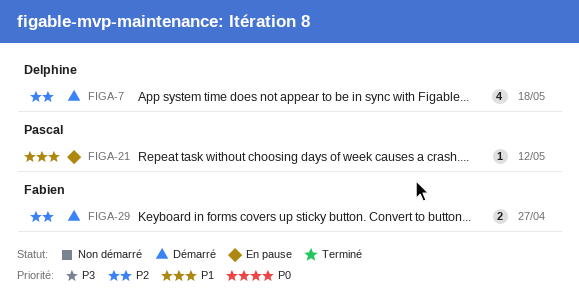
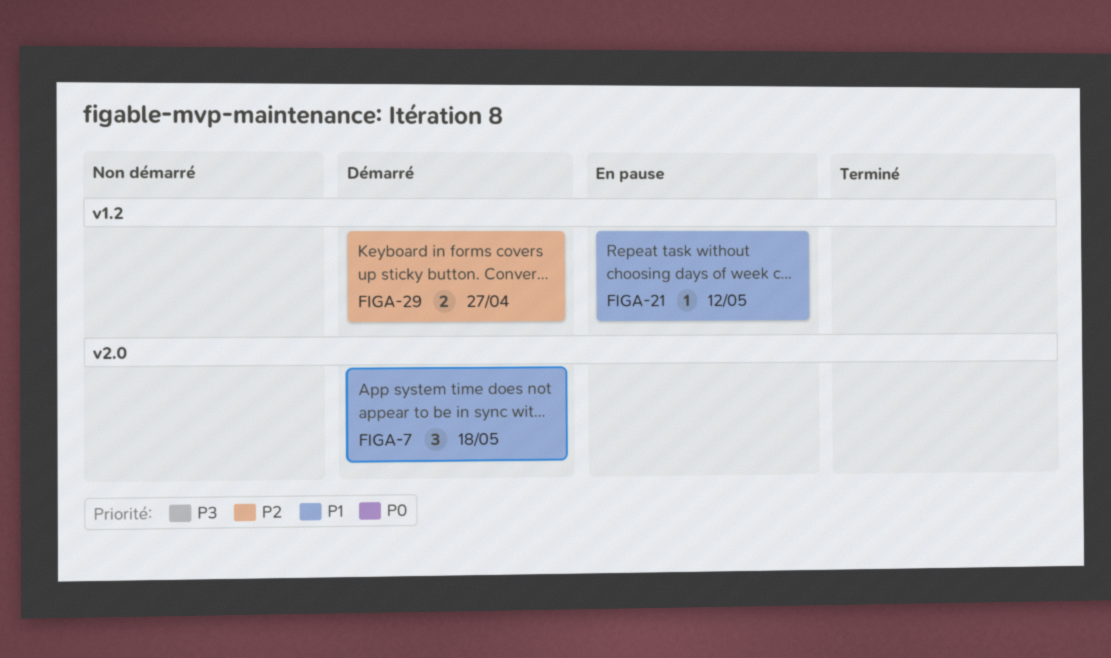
FIGA-7, priority: P2 -> P1
FIGA-7, estimate: 4 -> 3

